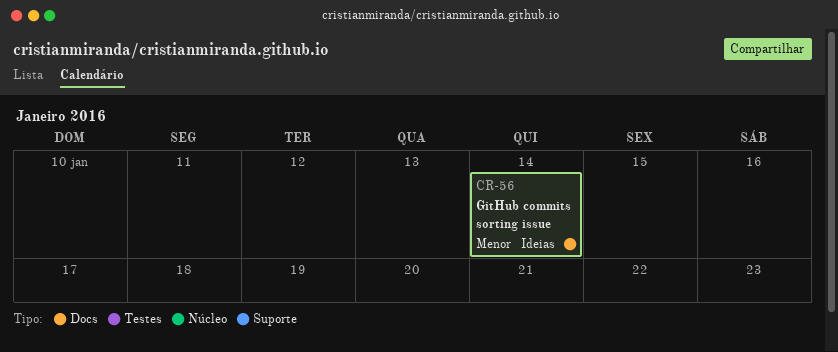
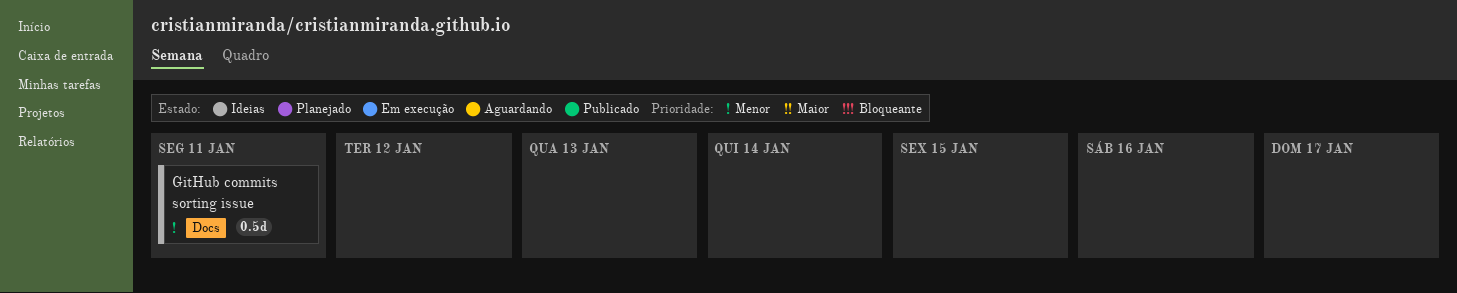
GitHub commits sorting issue, due: Jan 14 -> Jan 11

